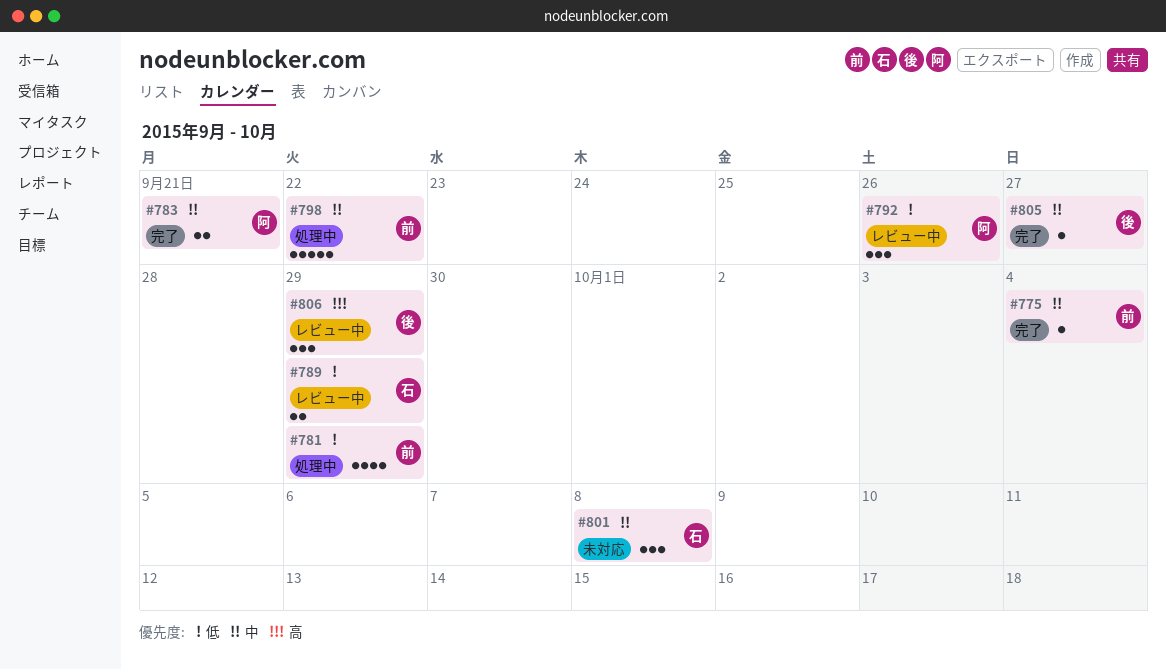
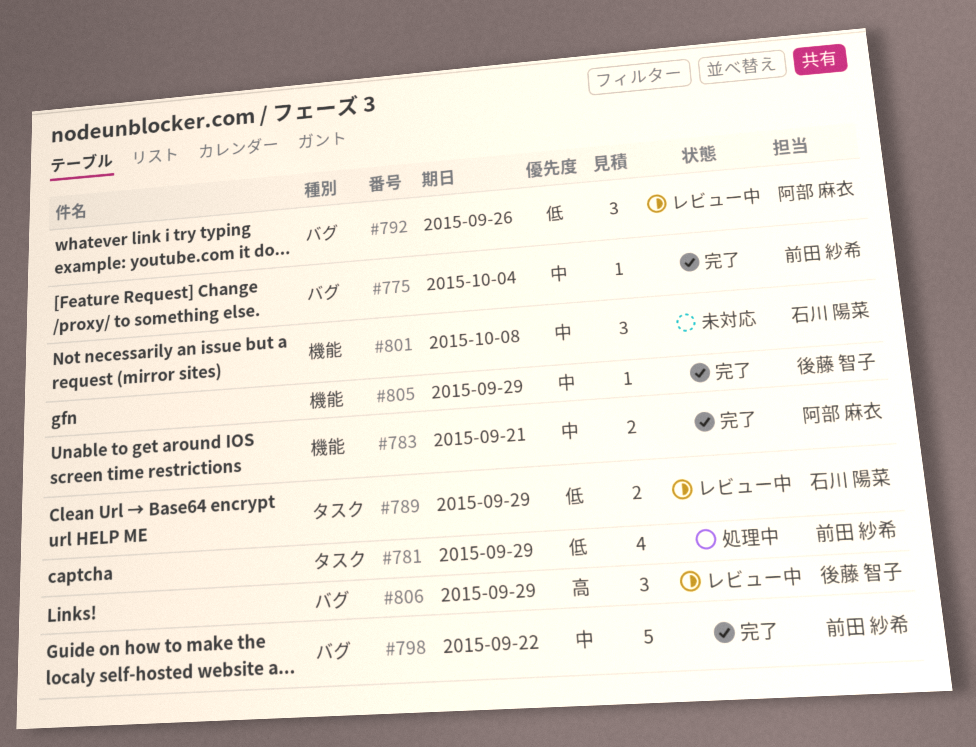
#798, status: 処理中 -> 完了
#805, due: Sep 27 -> Sep 29

